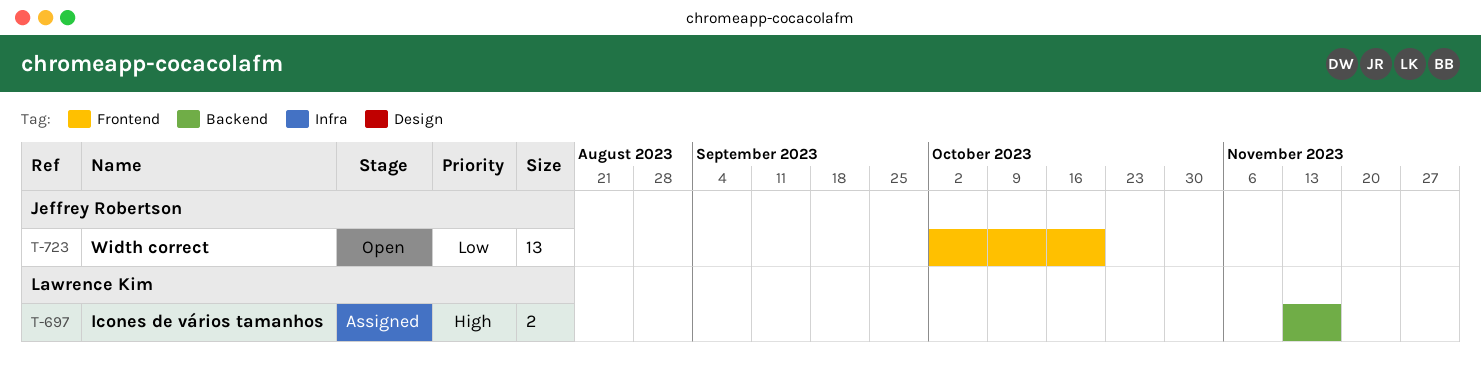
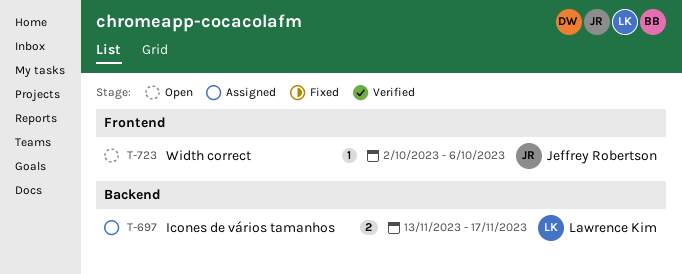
T-723, estimate: 13 -> 1
T-723, due: Oct 20 -> Oct 6

